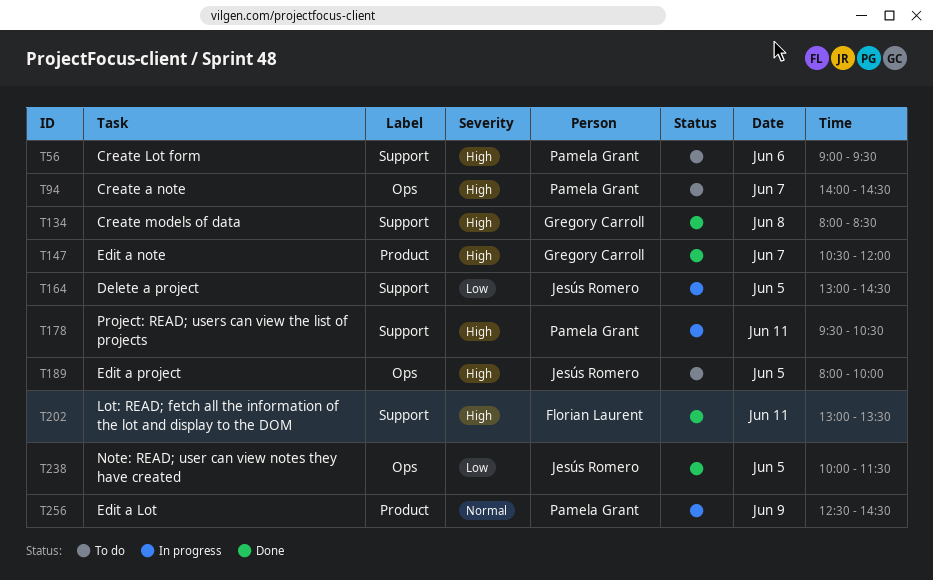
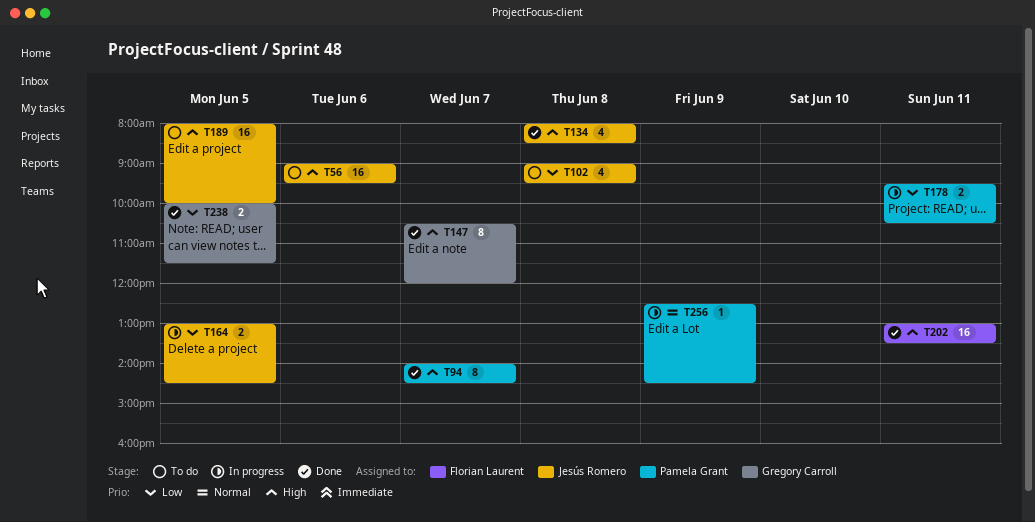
T56, owner: Pamela Grant -> Jesús Romero
T94, status: To do -> Done
T102: none -> present
T134, owner: Gregory Carroll -> Jesús Romero
T178, priority: High -> Low
T238, owner: Jesús Romero -> Gregory Carroll

